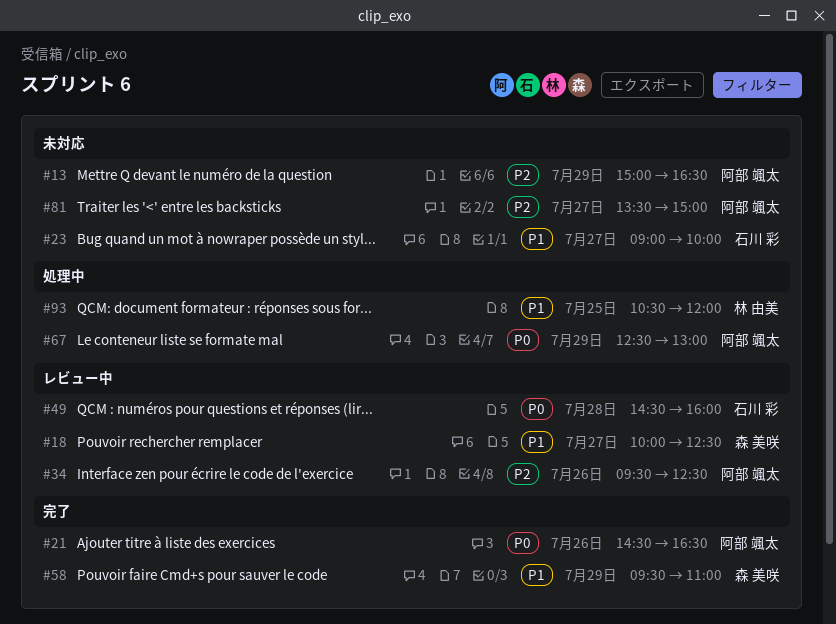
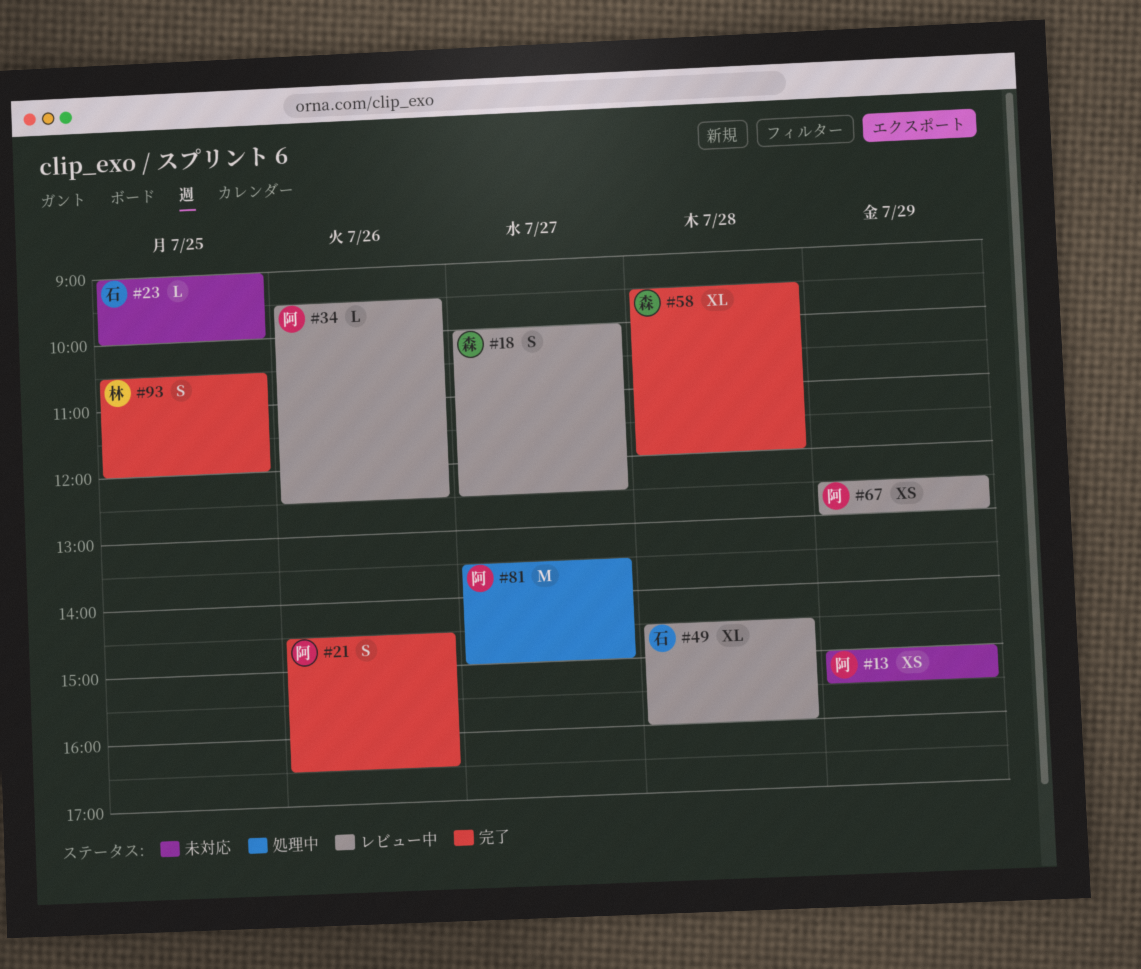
#13, ends: 16:30 -> 15:30
#23, day: Jul 27 -> Jul 25
#58, day: Jul 29 -> Jul 28
#58, ends: 11:00 -> 12:00
#67, status: 処理中 -> レビュー中
#81, status: 未対応 -> 処理中
#93, status: 処理中 -> 完了

